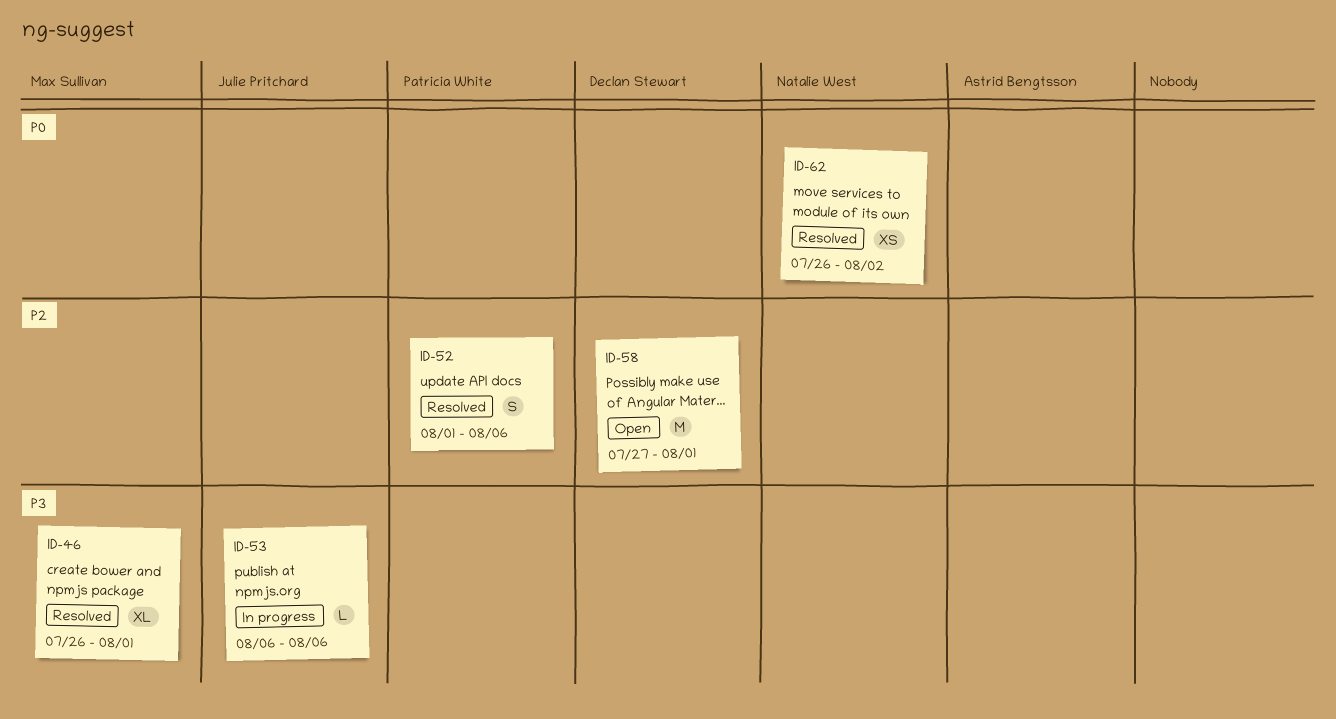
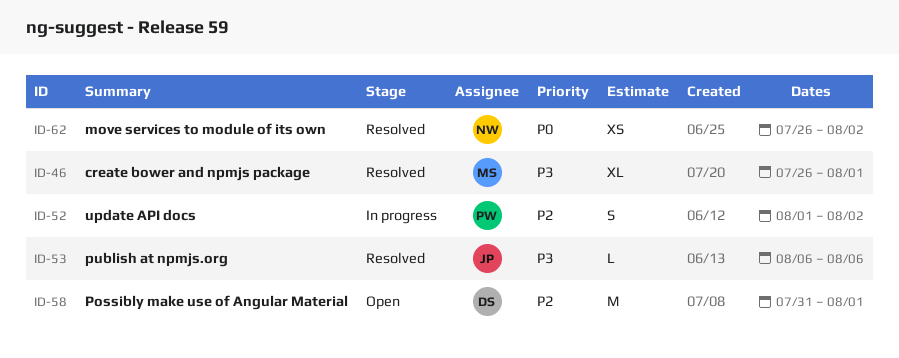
ID-52, status: Resolved -> In progress
ID-52, due: Aug 6 -> Aug 2
ID-53, status: In progress -> Resolved
ID-58, start: Jul 27 -> Jul 31

